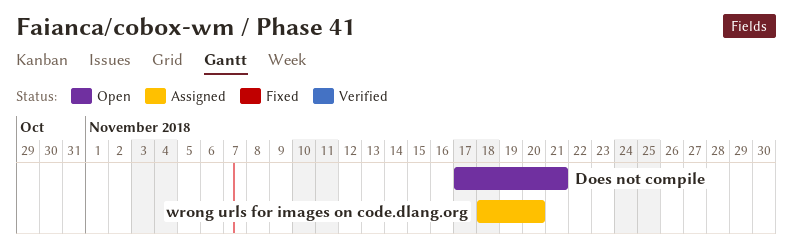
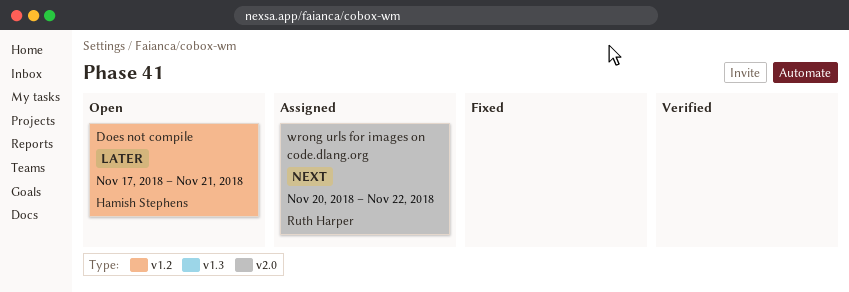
wrong urls for images on code.dlang.org, start: Nov 18 -> Nov 20
wrong urls for images on code.dlang.org, due: Nov 20 -> Nov 22

